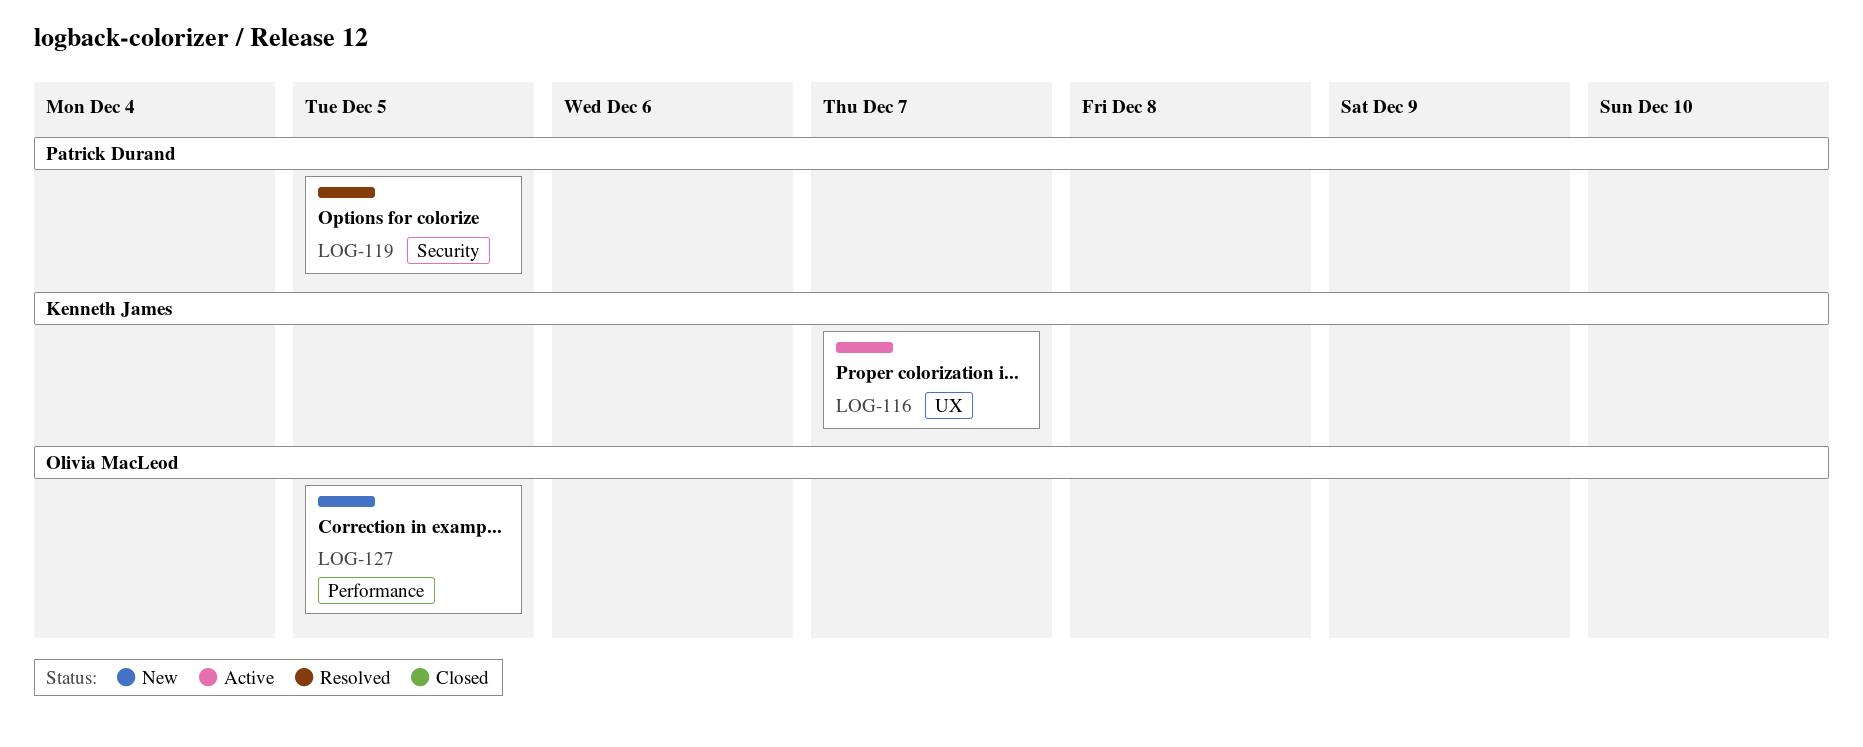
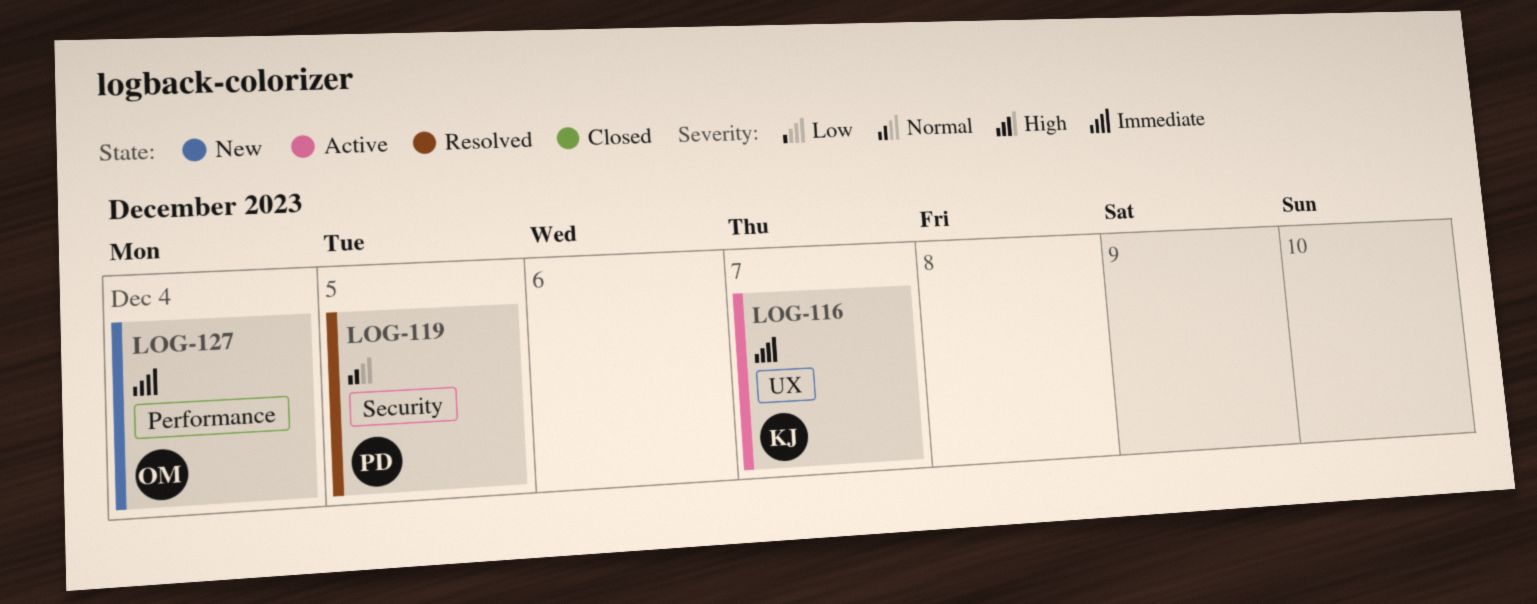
LOG-127, due: Dec 5 -> Dec 4

